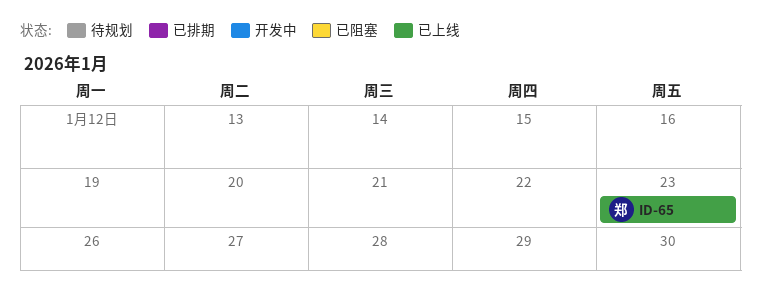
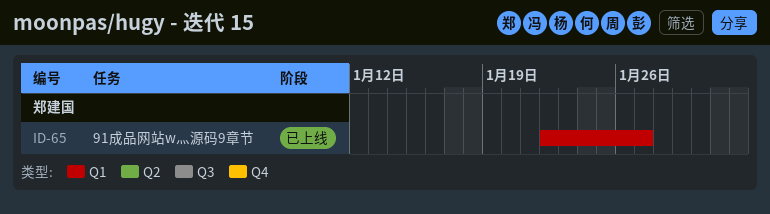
ID-65, start: Jan 23 -> Jan 22
ID-65, due: Jan 23 -> Jan 27

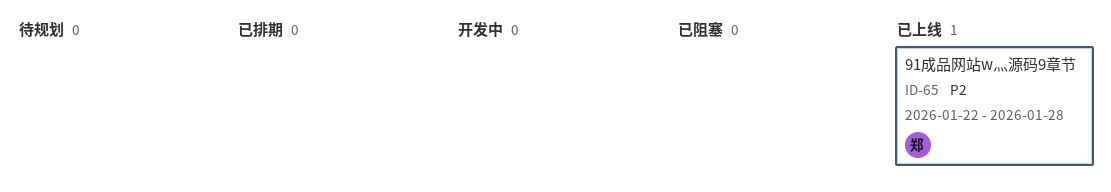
ID-65, due: Jan 27 -> Jan 28

